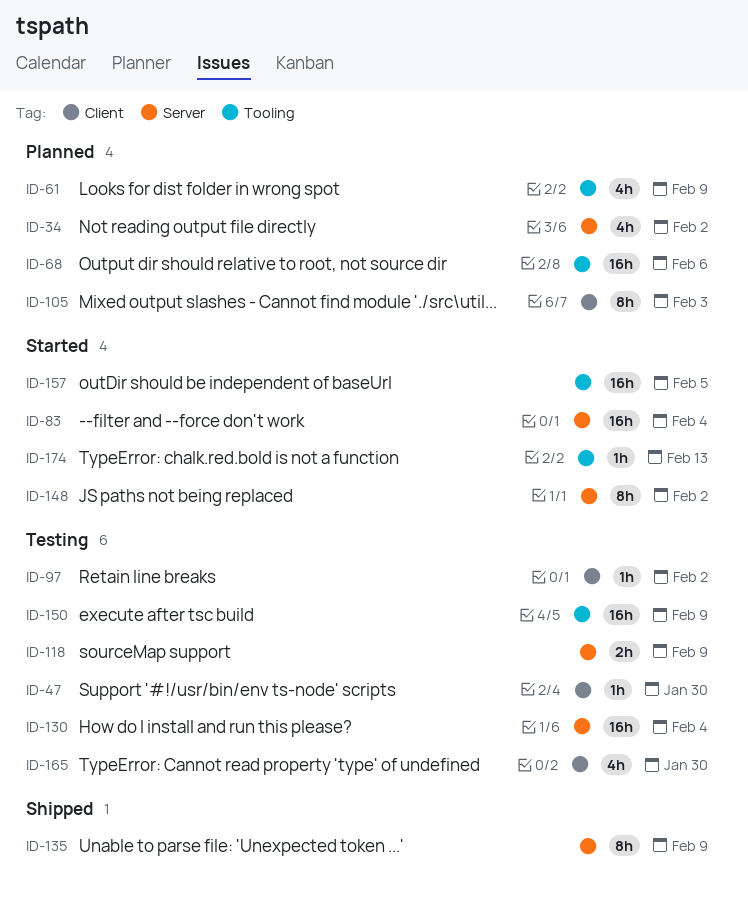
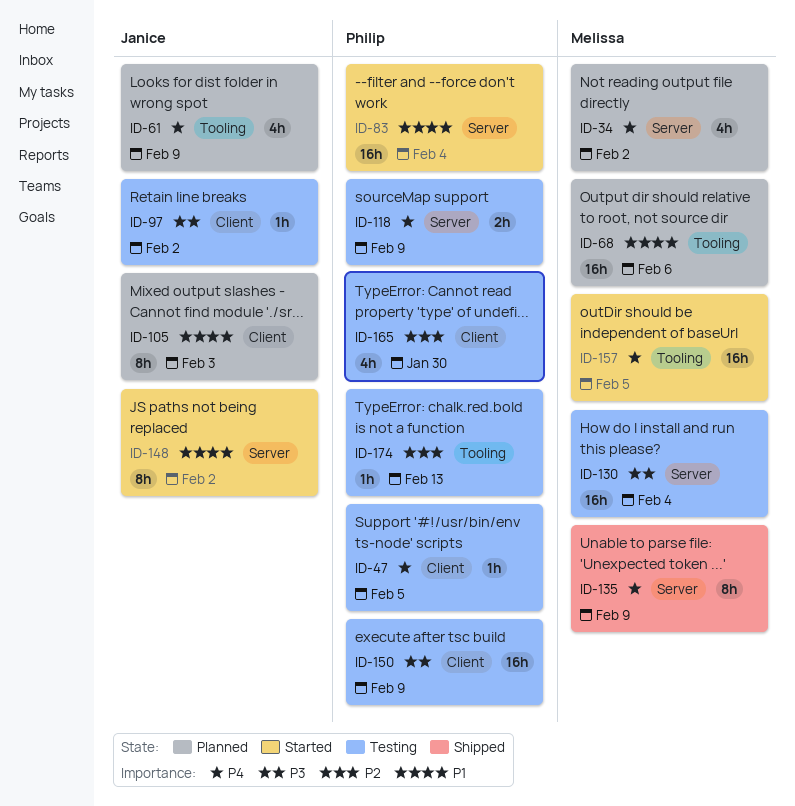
ID-47, due: Jan 30 -> Feb 5
ID-150, label: Tooling -> Client
ID-174, status: Started -> Testing

